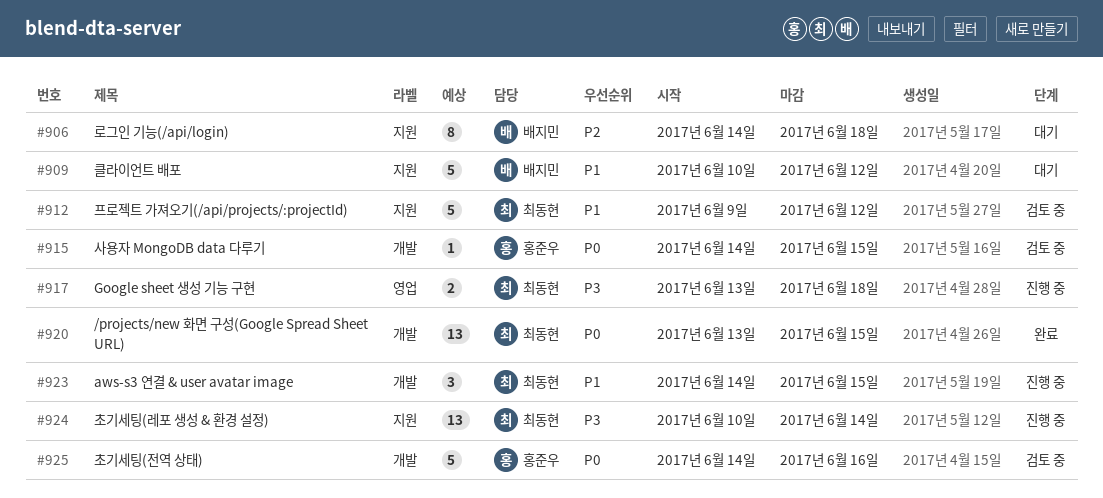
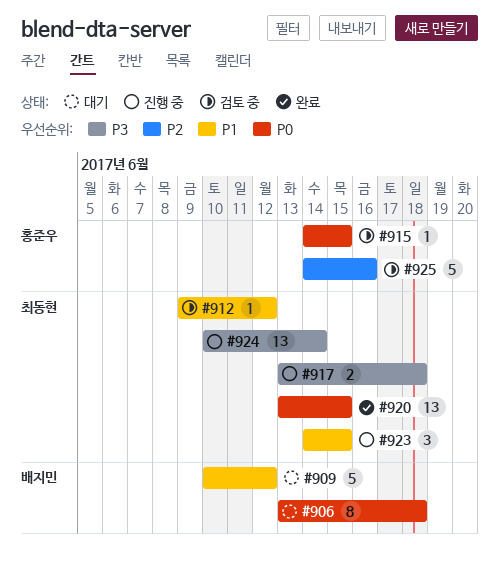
#906, priority: P2 -> P0
#906, start: Jun 14 -> Jun 13
#912, estimate: 5 -> 1
#925, priority: P0 -> P2

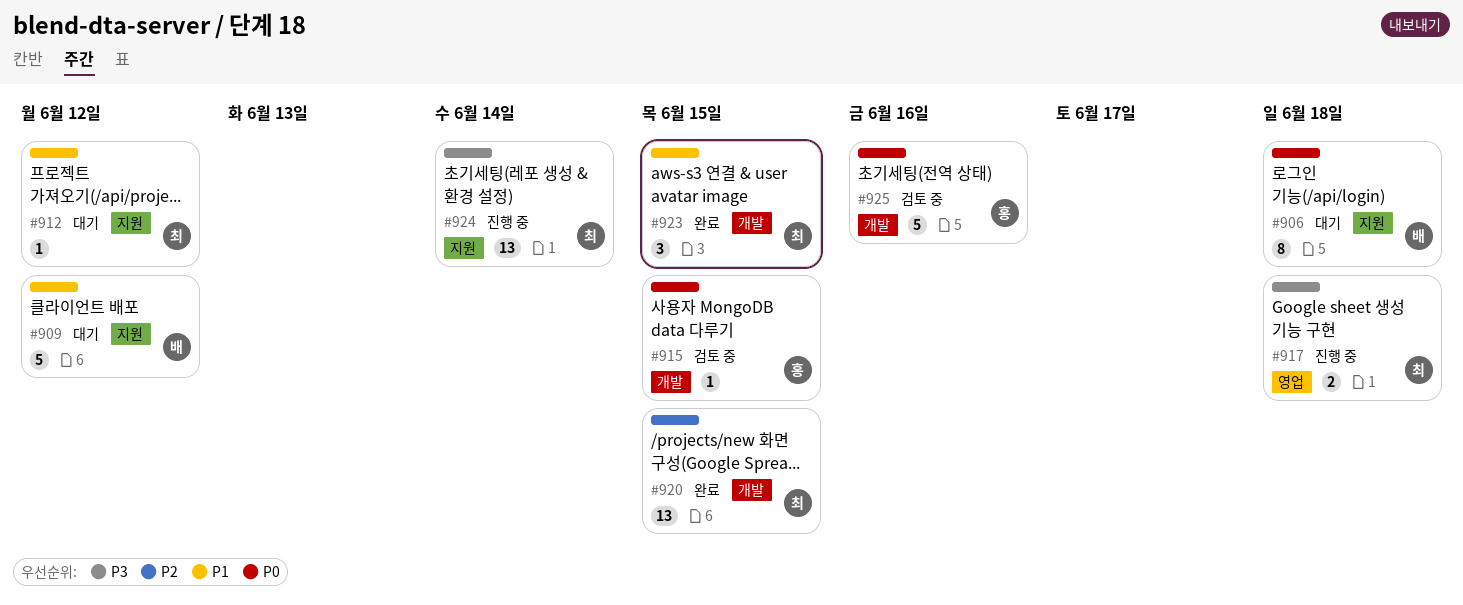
#912, status: 검토 중 -> 대기
#920, priority: P0 -> P2
#923, status: 진행 중 -> 완료
#925, priority: P2 -> P0

